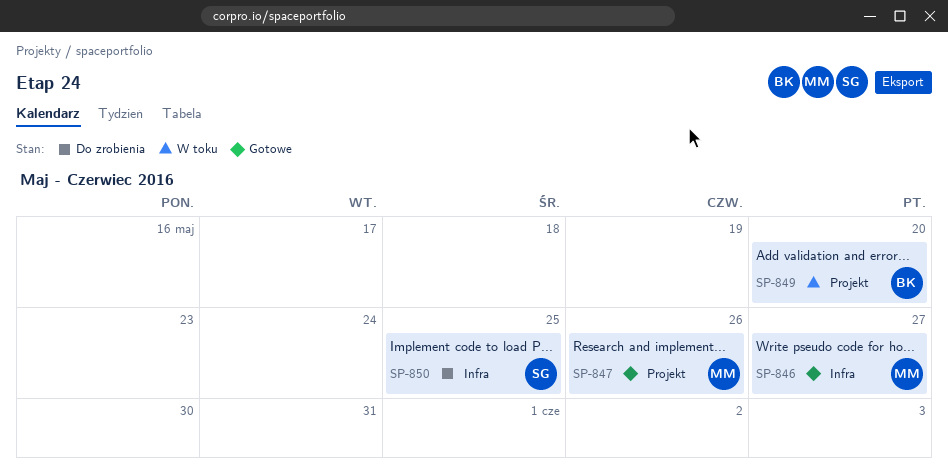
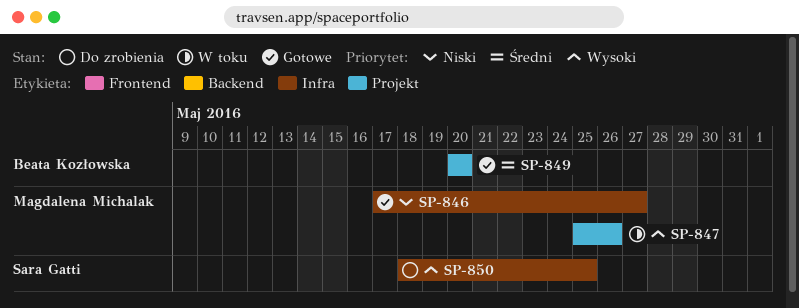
SP-847, status: Gotowe -> W toku
SP-849, status: W toku -> Gotowe

